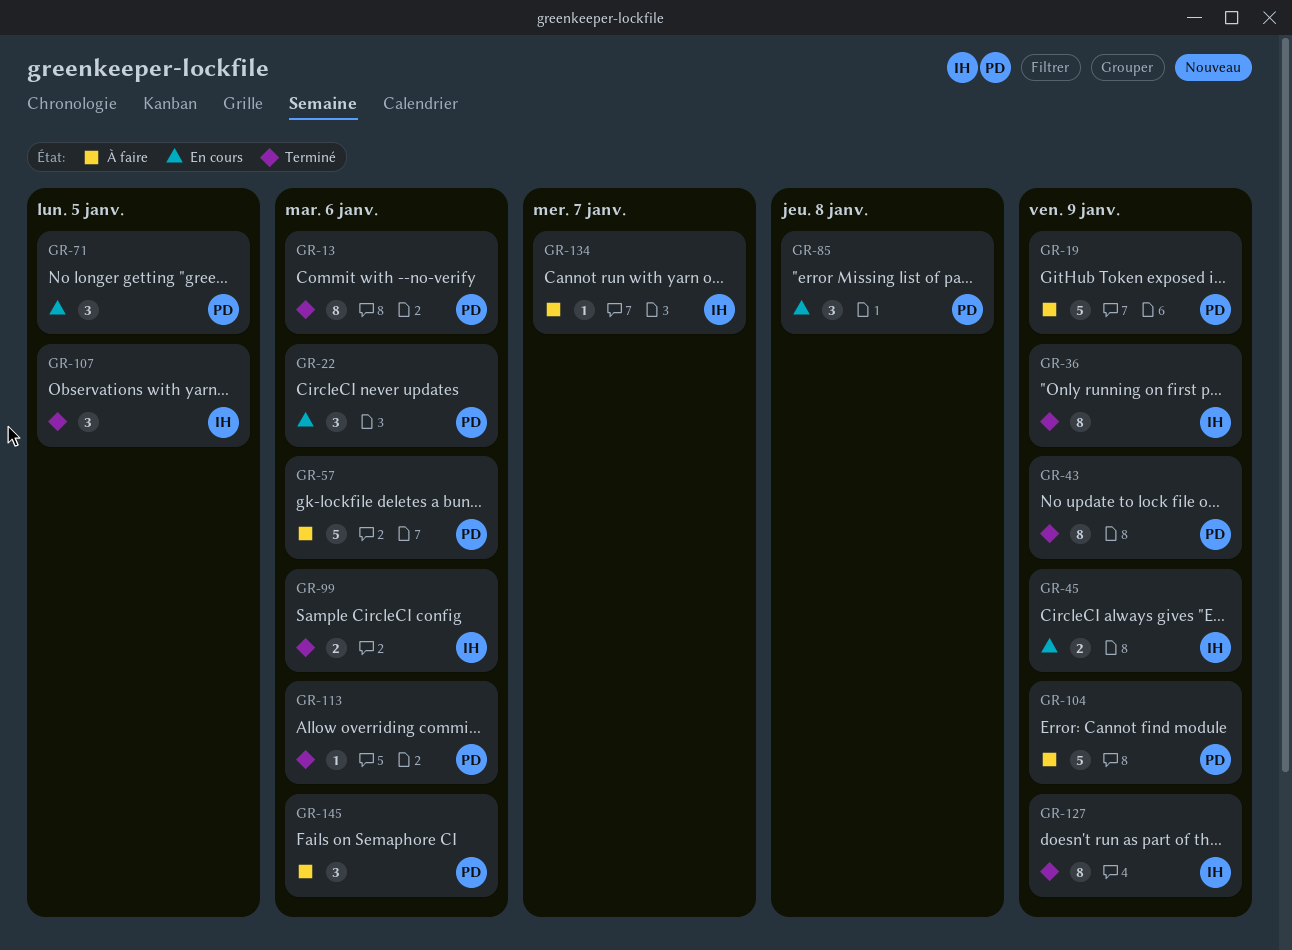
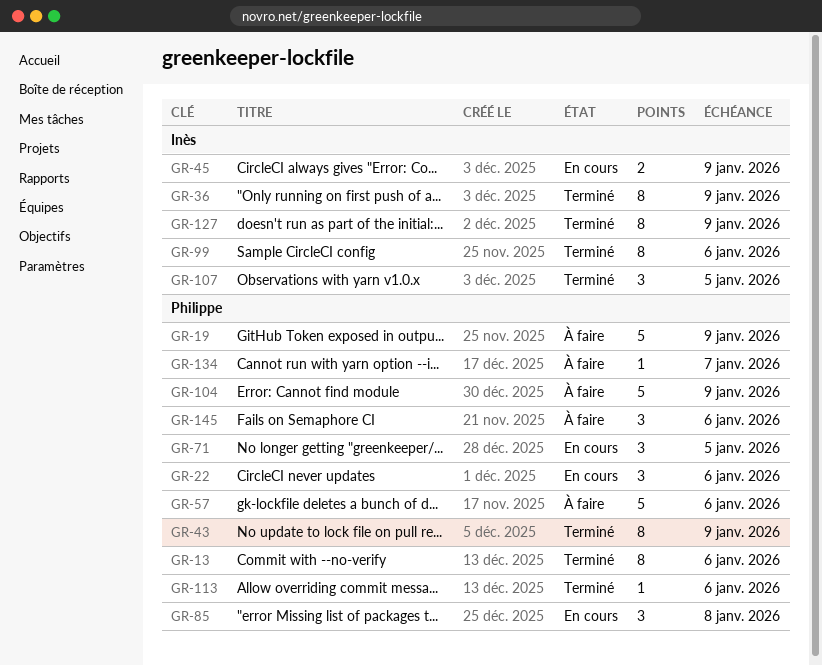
GR-99, estimate: 2 -> 8
GR-134, owner: Inès -> Philippe

